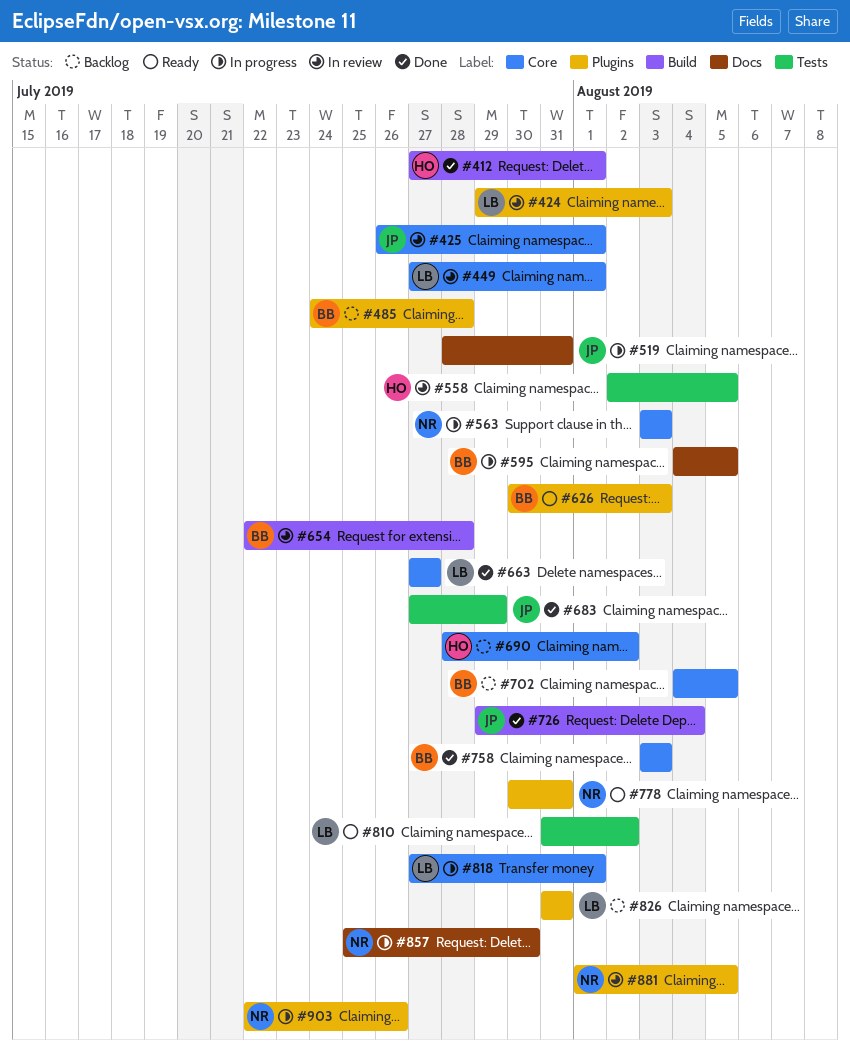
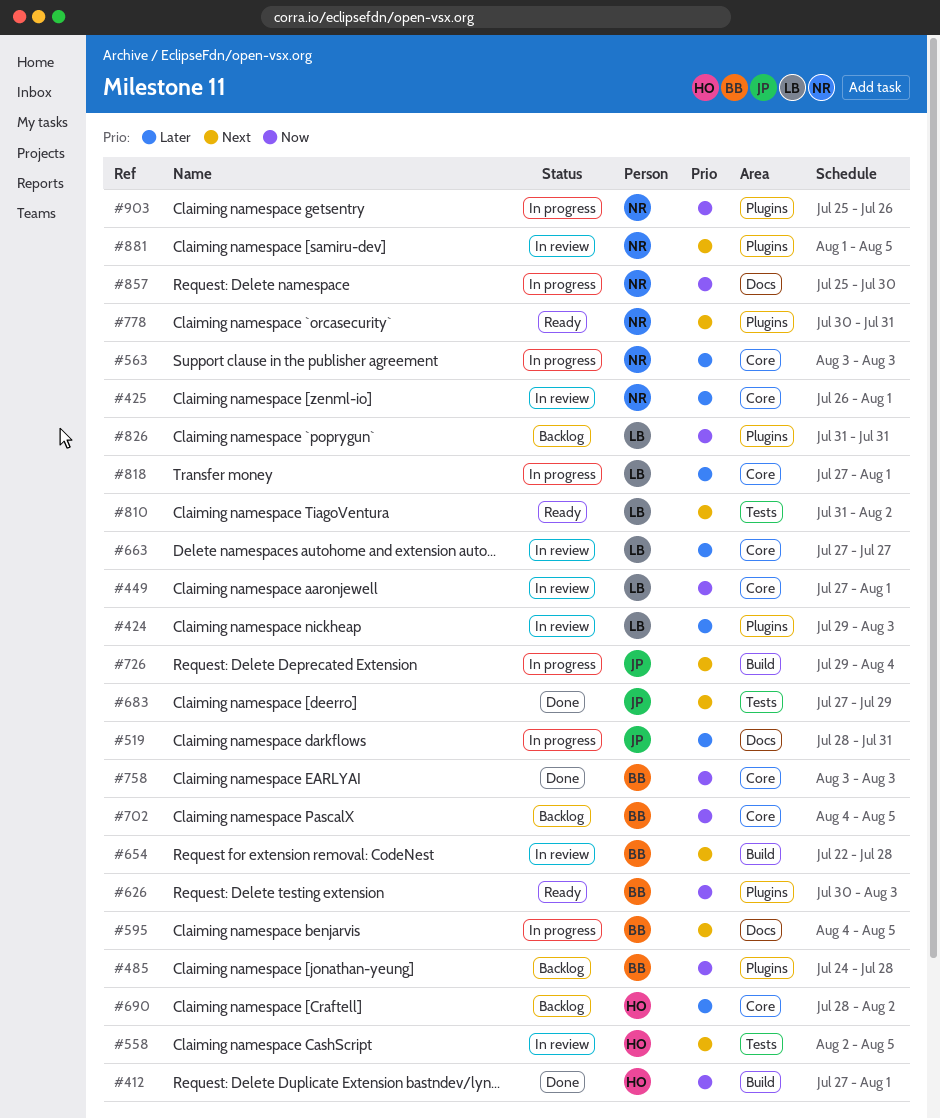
#425, owner: JP -> NR
#663, status: Done -> In review
#726, status: Done -> In progress
#903, start: Jul 22 -> Jul 25

